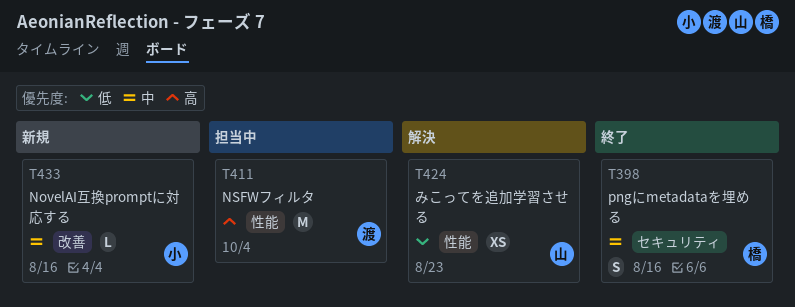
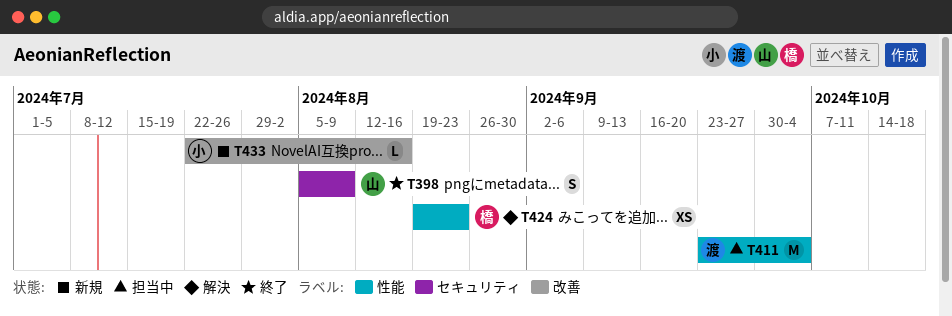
T398, owner: 橋 -> 山
T398, due: Aug 16 -> Aug 9
T424, owner: 山 -> 橋

